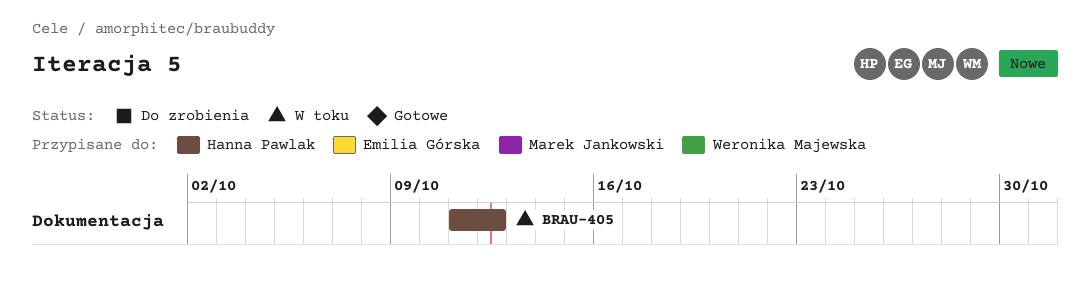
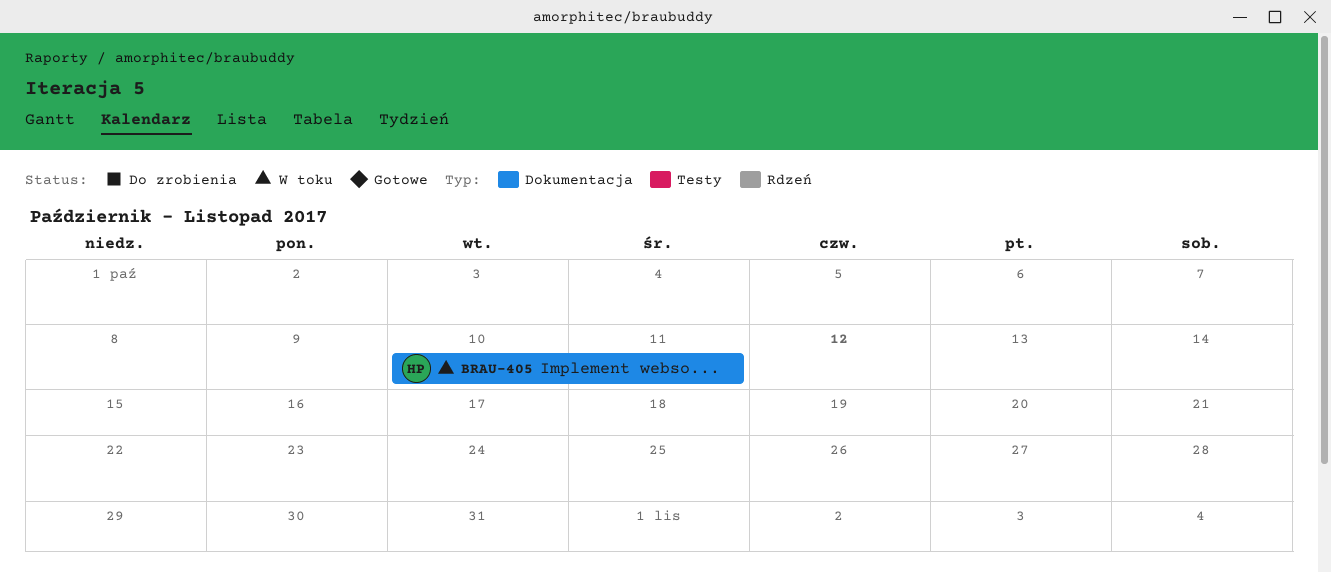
BRAU-405, start: Oct 11 -> Oct 10
BRAU-405, due: Oct 12 -> Oct 11

